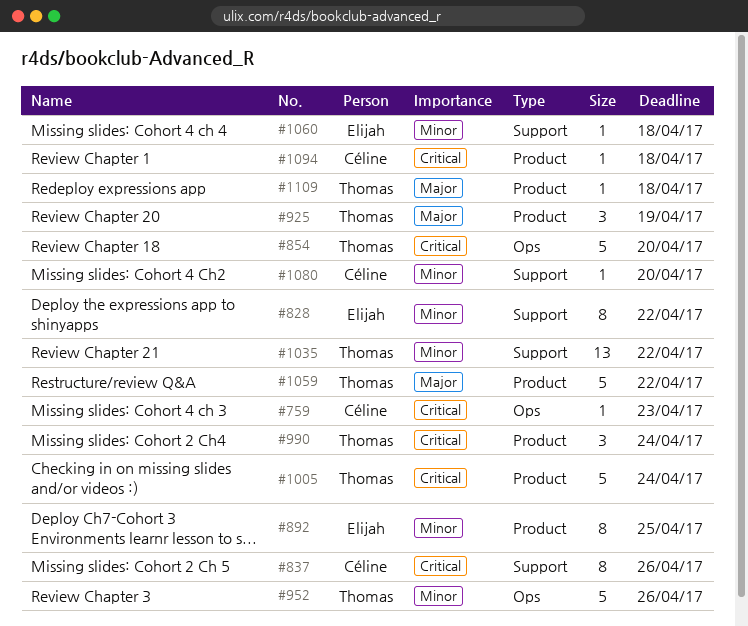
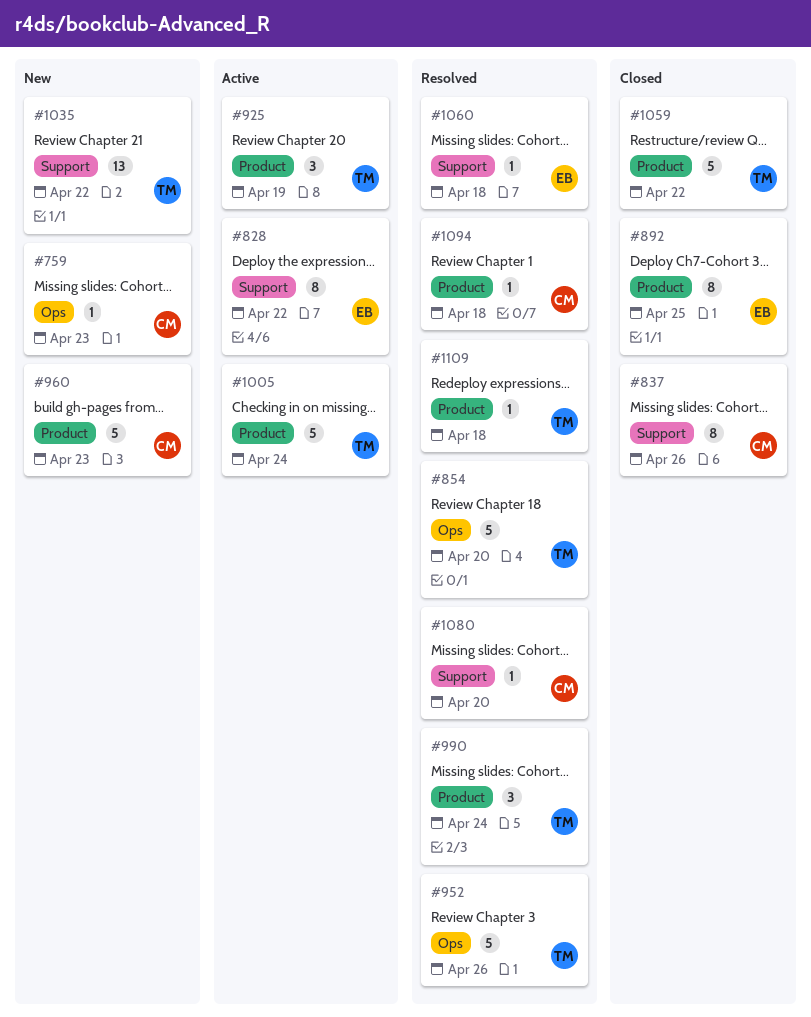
#960: none -> present

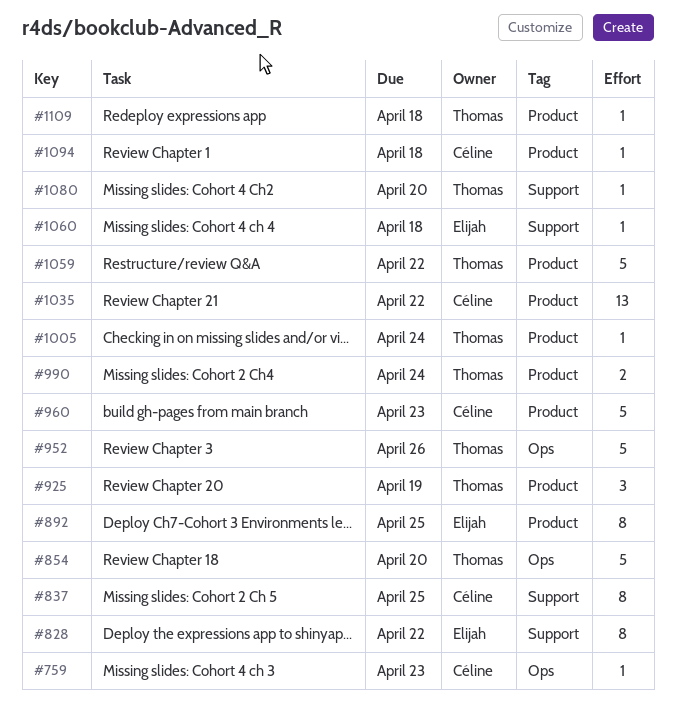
#837, due: Apr 26 -> Apr 25
#990, estimate: 3 -> 2
#1005, estimate: 5 -> 1
#1035, owner: Thomas -> Céline
#1035, label: Support -> Product
#1080, owner: Céline -> Thomas

